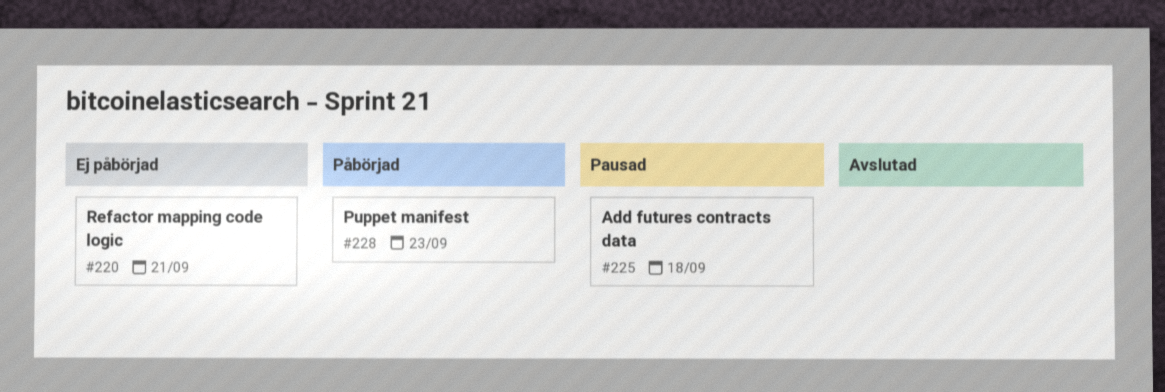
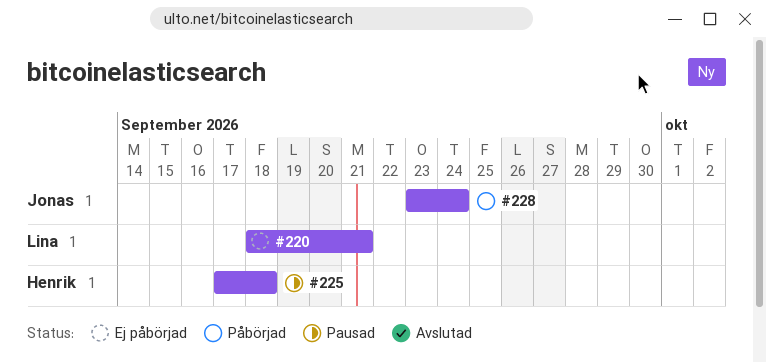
#228, due: Sep 23 -> Sep 24

